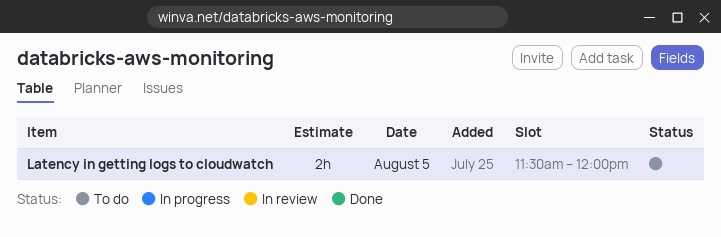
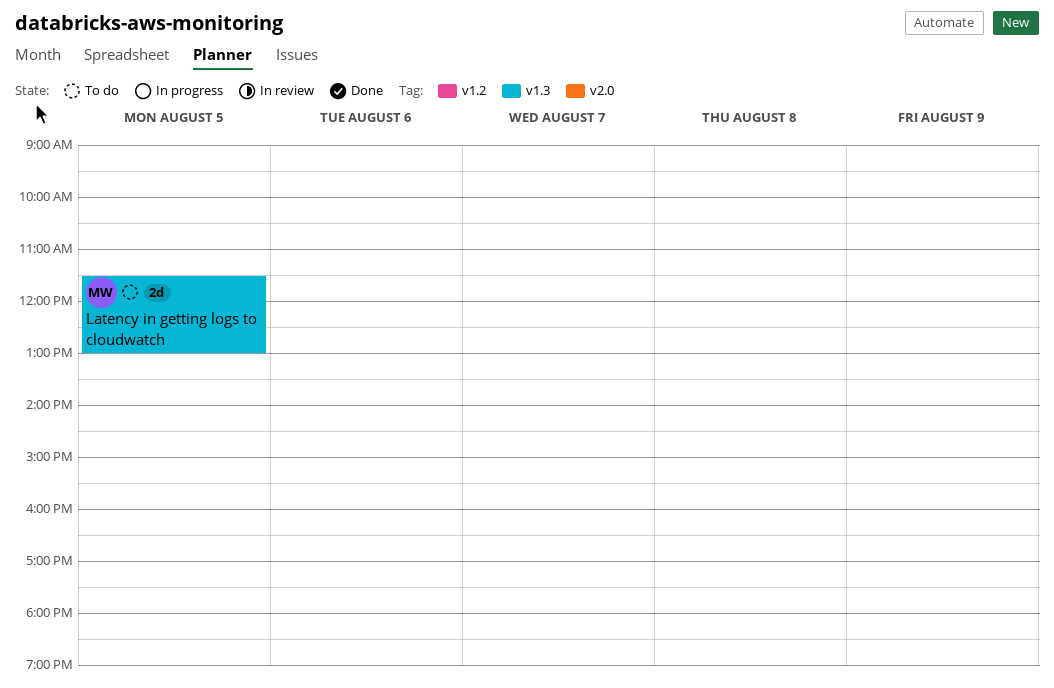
Latency in getting logs to cloudwatch, estimate: 2h -> 2d
Latency in getting logs to cloudwatch, ends: 12:00 -> 13:00

